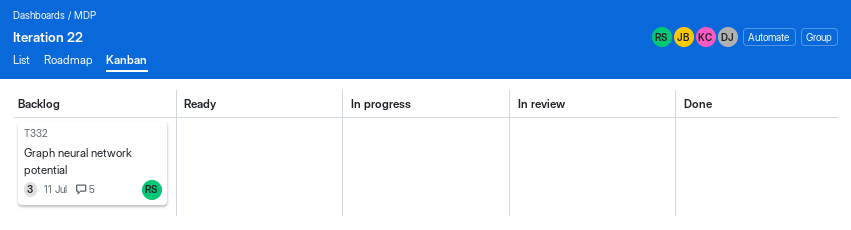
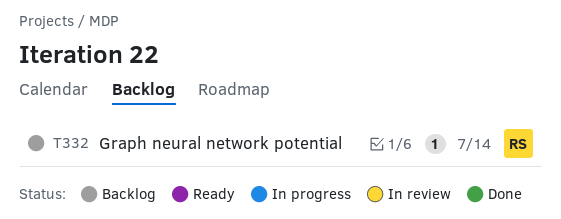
T332, estimate: 3 -> 1
T332, due: Jul 11 -> Jul 14

